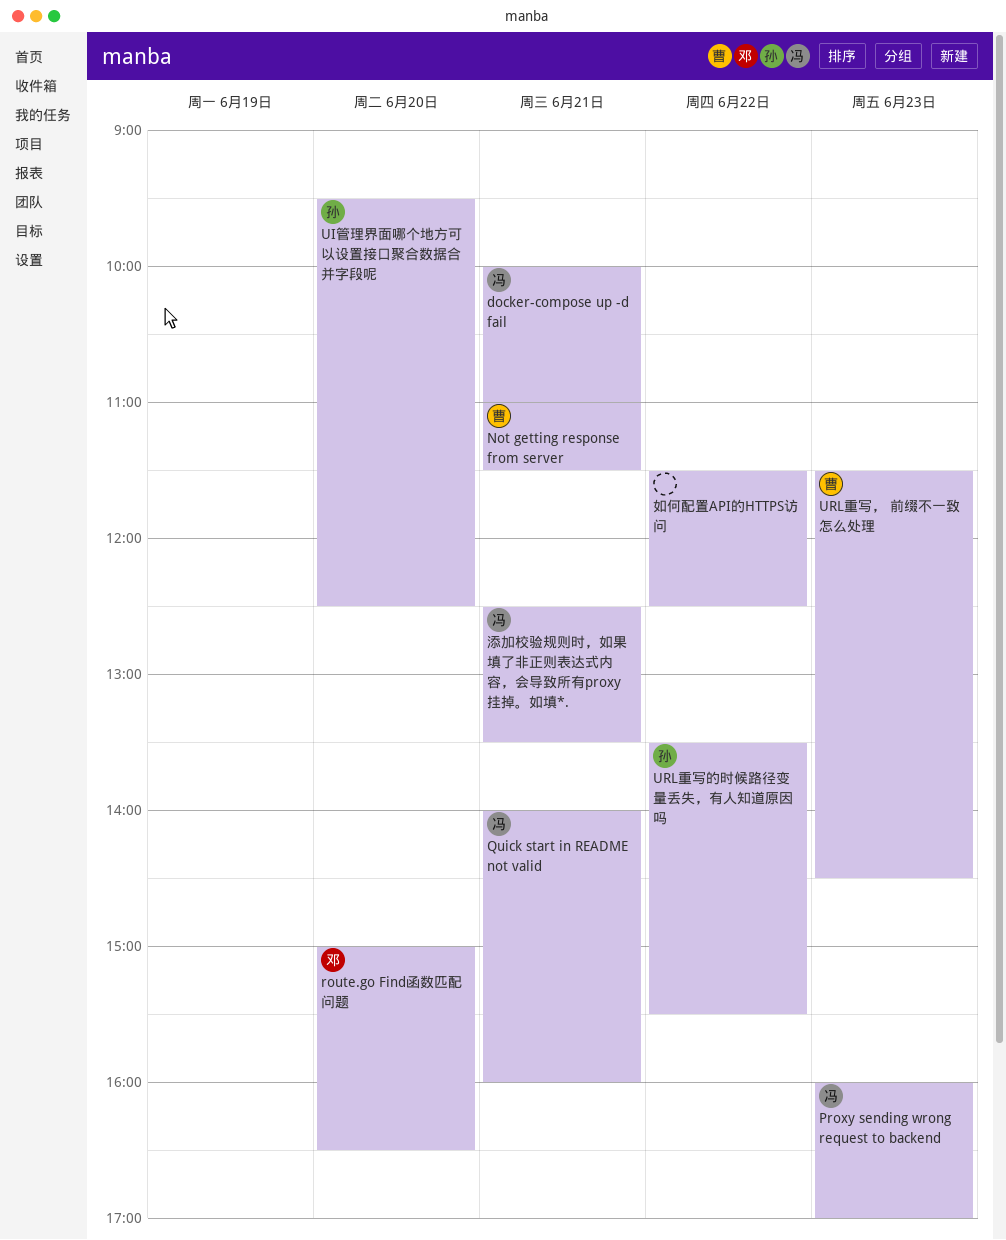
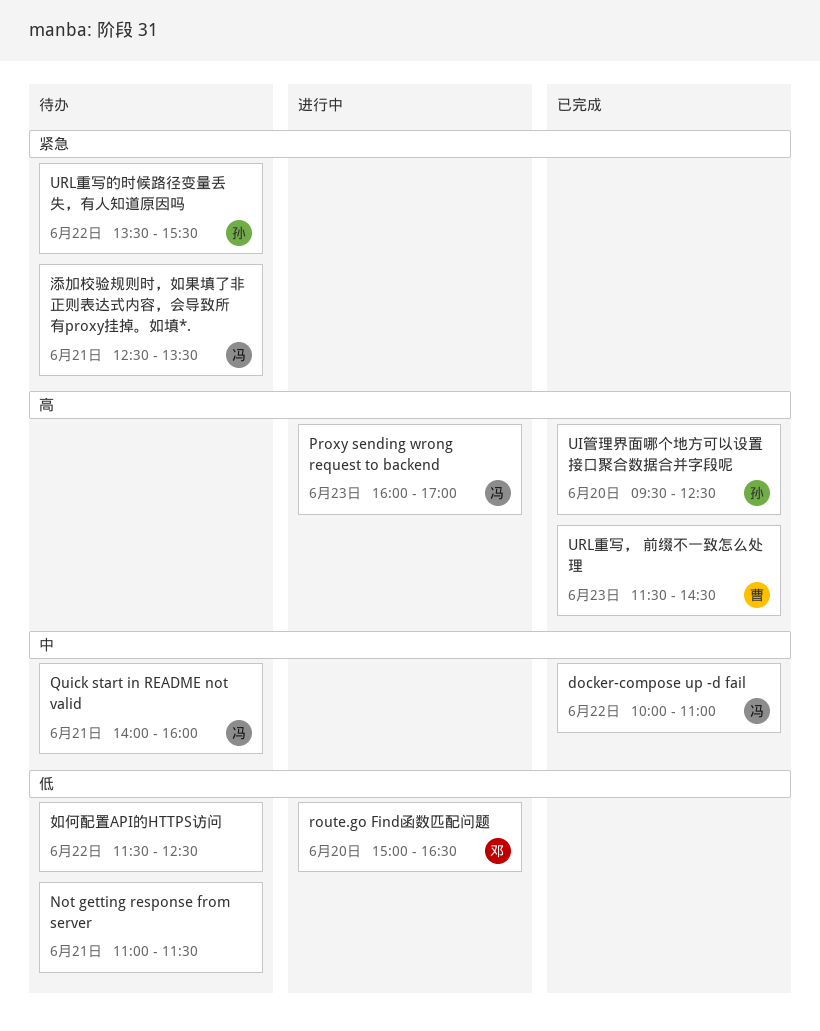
docker-compose up -d fail, day: Jun 21 -> Jun 22
Not getting response from server, owner: 曹 -> none

